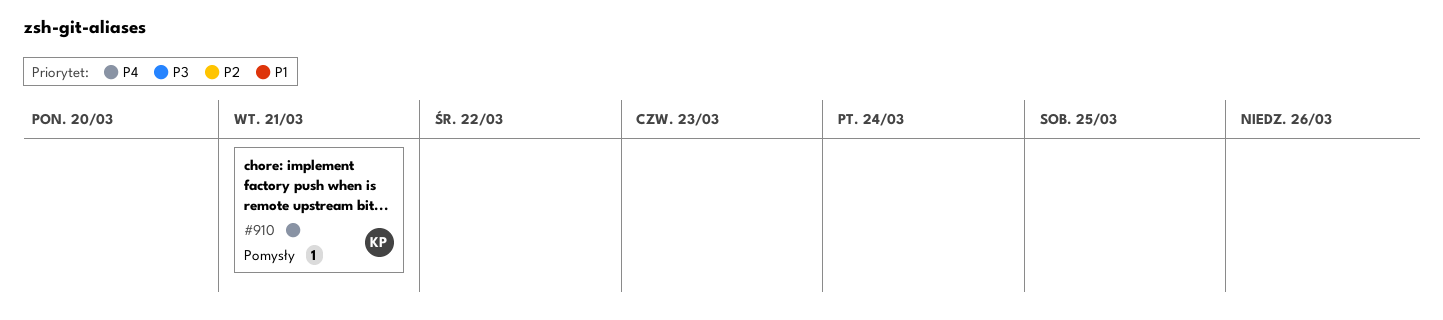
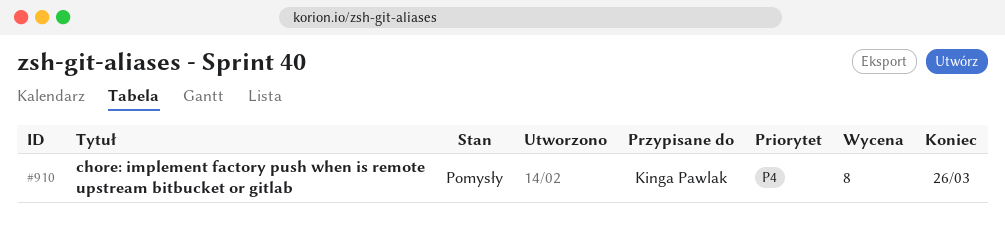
#910, estimate: 1 -> 8
#910, due: Mar 21 -> Mar 26

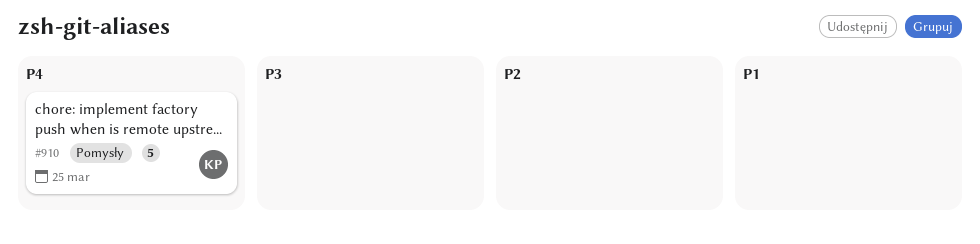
#910, estimate: 8 -> 5
#910, due: Mar 26 -> Mar 25

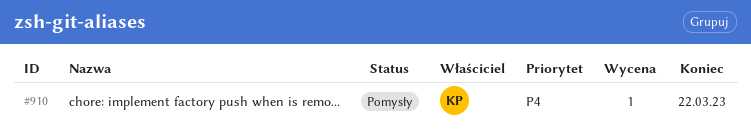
#910, estimate: 5 -> 1
#910, due: Mar 25 -> Mar 22

